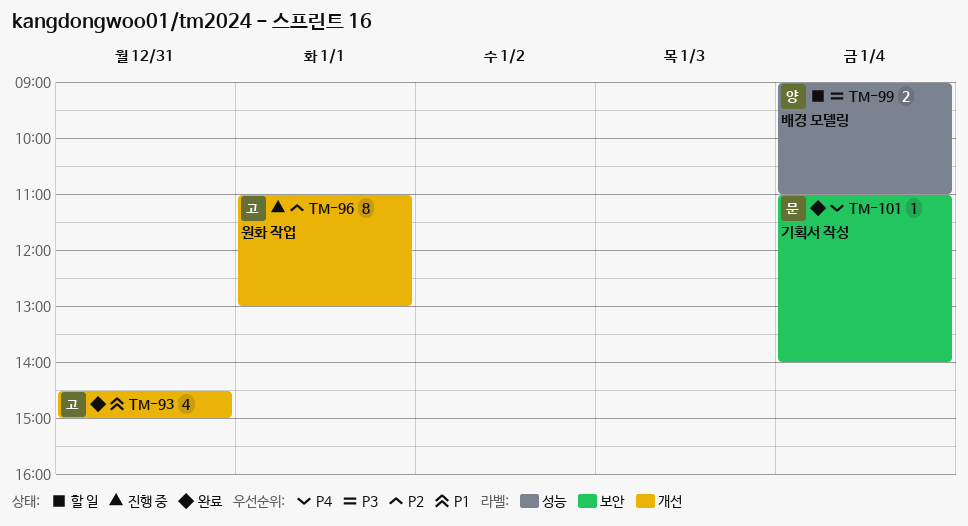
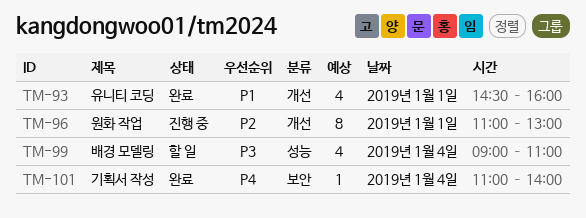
TM-93, day: Dec 31 -> Jan 1
TM-93, ends: 15:00 -> 16:00
TM-99, estimate: 2 -> 4

